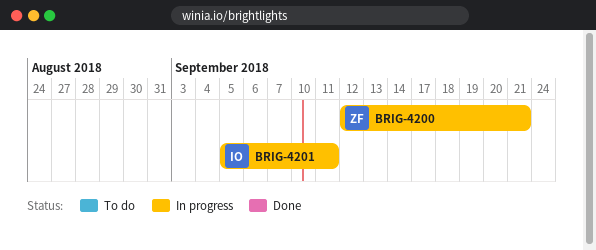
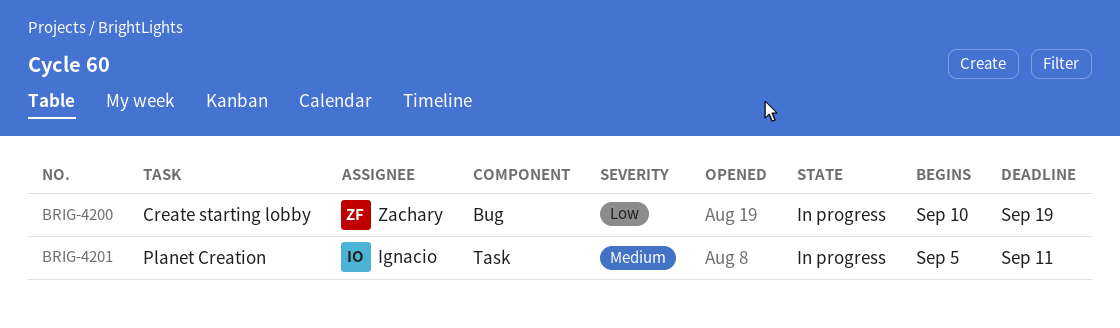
BRIG-4200, start: Sep 12 -> Sep 10
BRIG-4200, due: Sep 21 -> Sep 19

